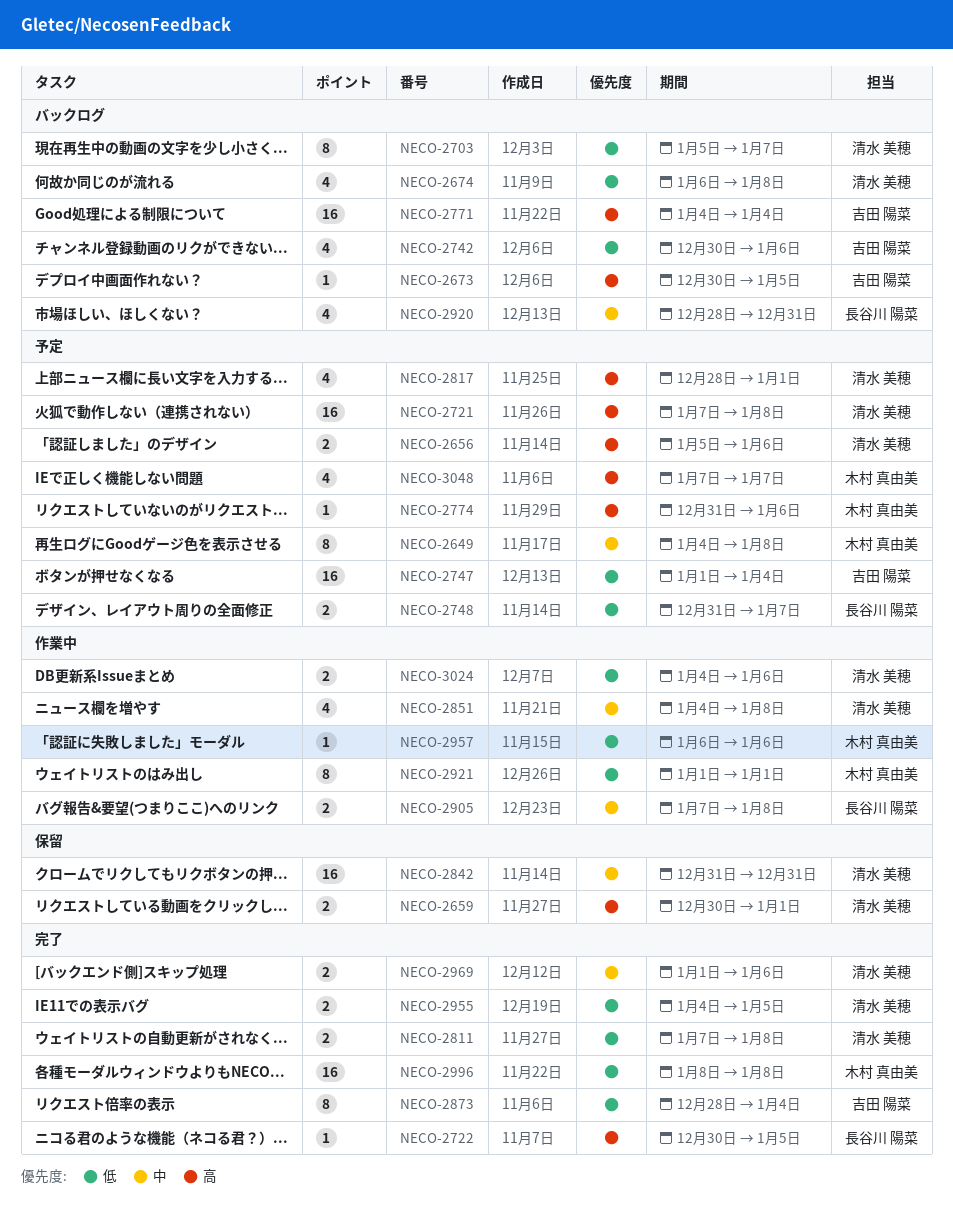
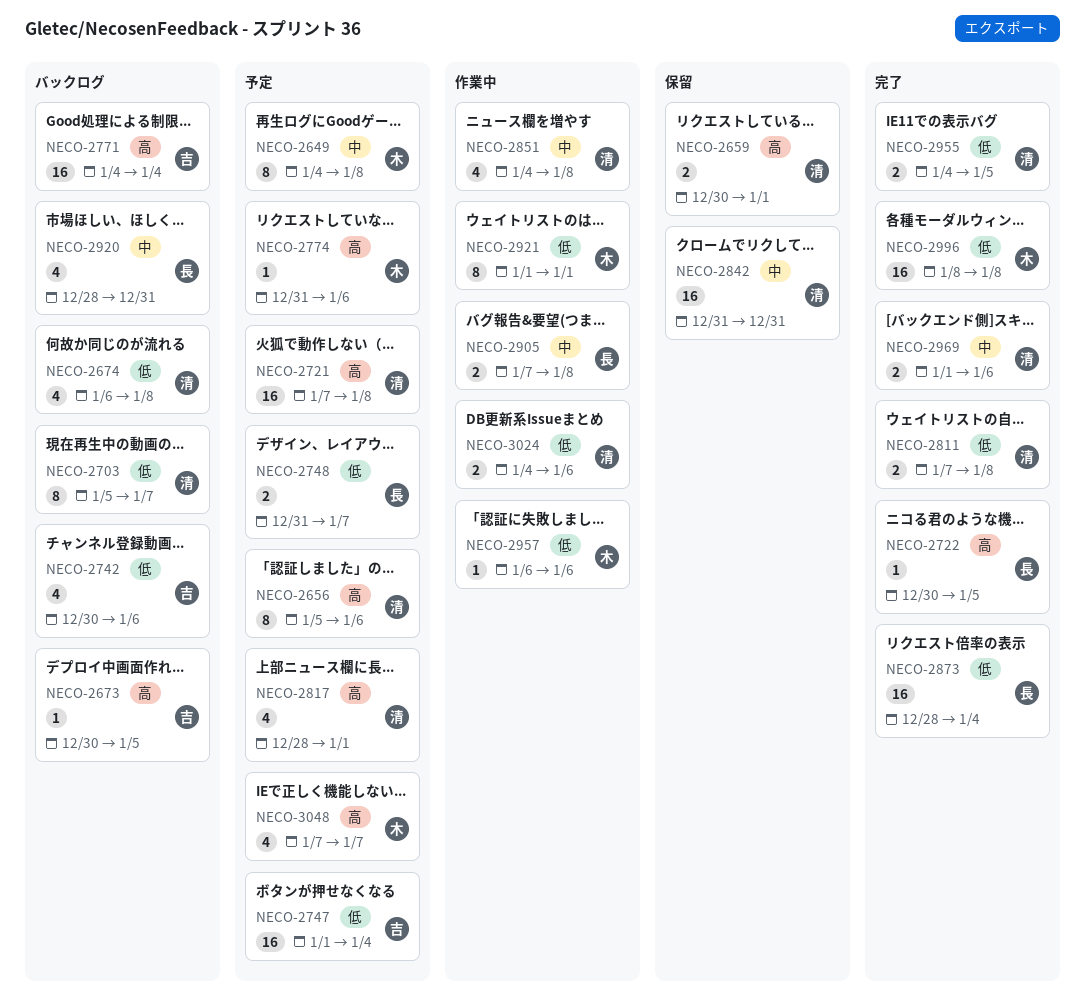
NECO-2656, estimate: 2 -> 8
NECO-2873, owner: 吉田 陽菜 -> 長谷川 陽菜
NECO-2873, estimate: 8 -> 16

